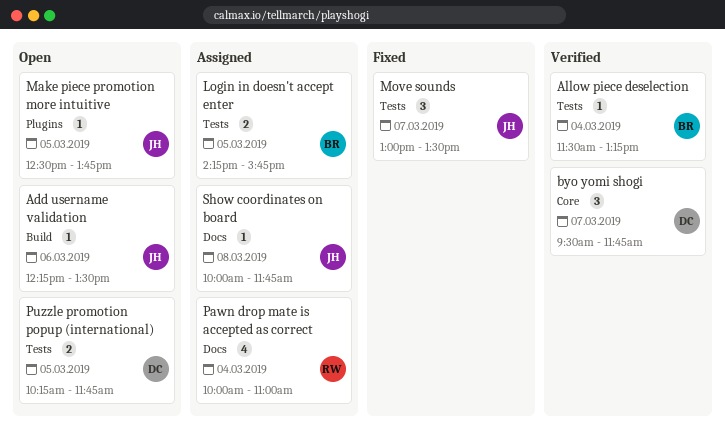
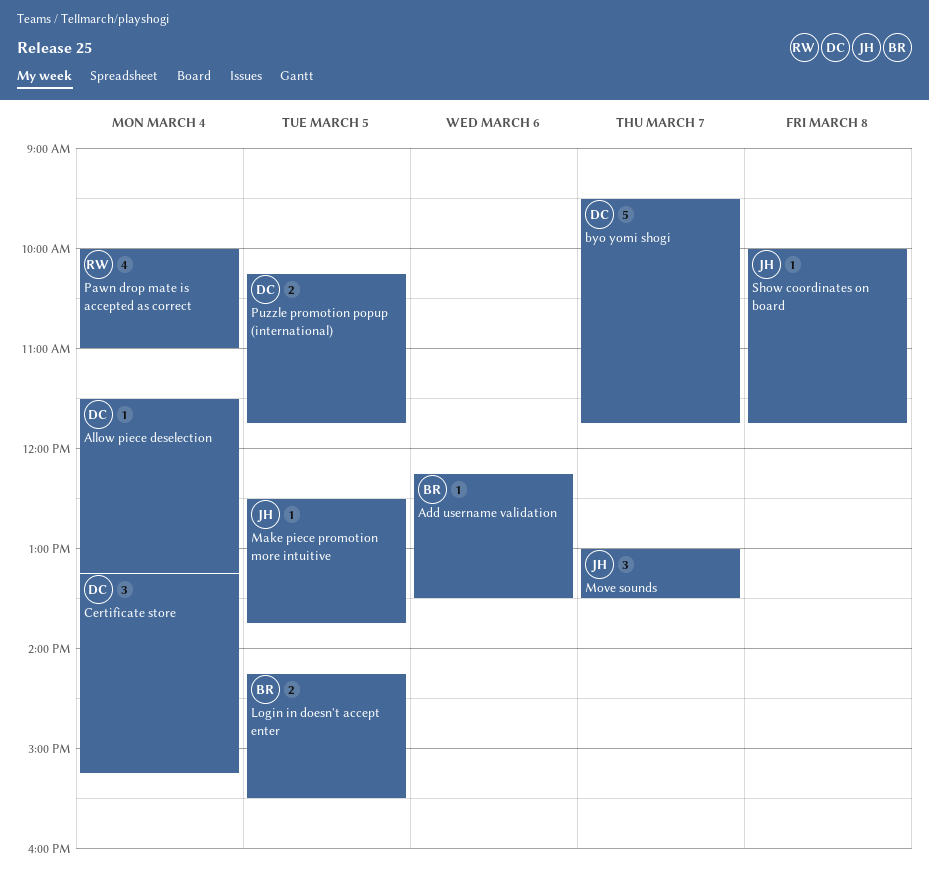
Add username validation, owner: JH -> BR
Allow piece deselection, owner: BR -> DC
byo yomi shogi, estimate: 3 -> 5
Certificate store: none -> present
Login in doesn't accept enter, ends: 15:45 -> 15:30

